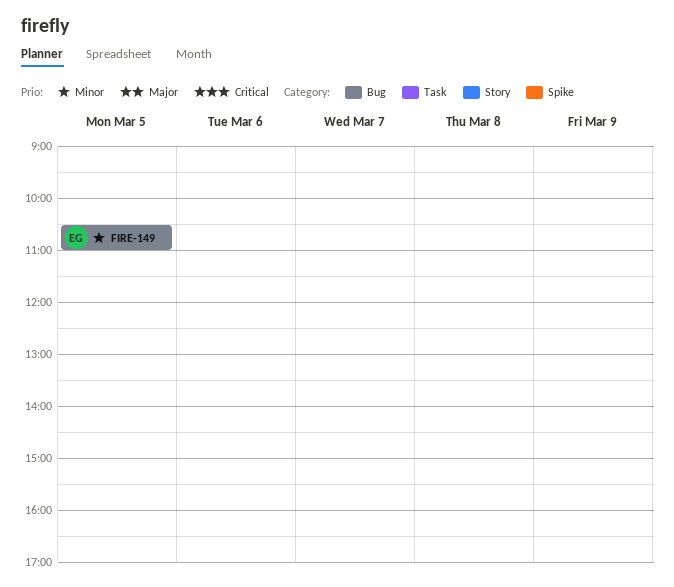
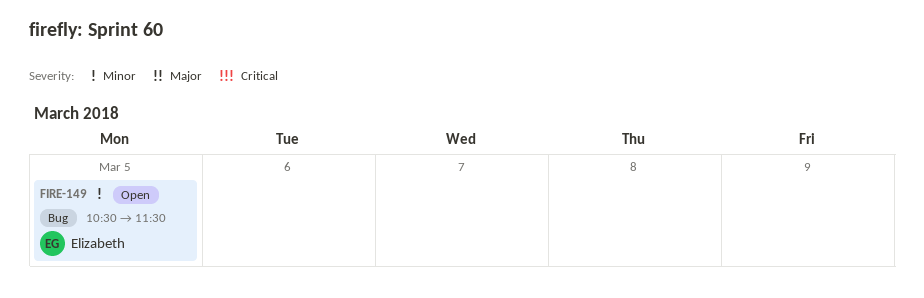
FIRE-149, ends: 11:00 -> 11:30

